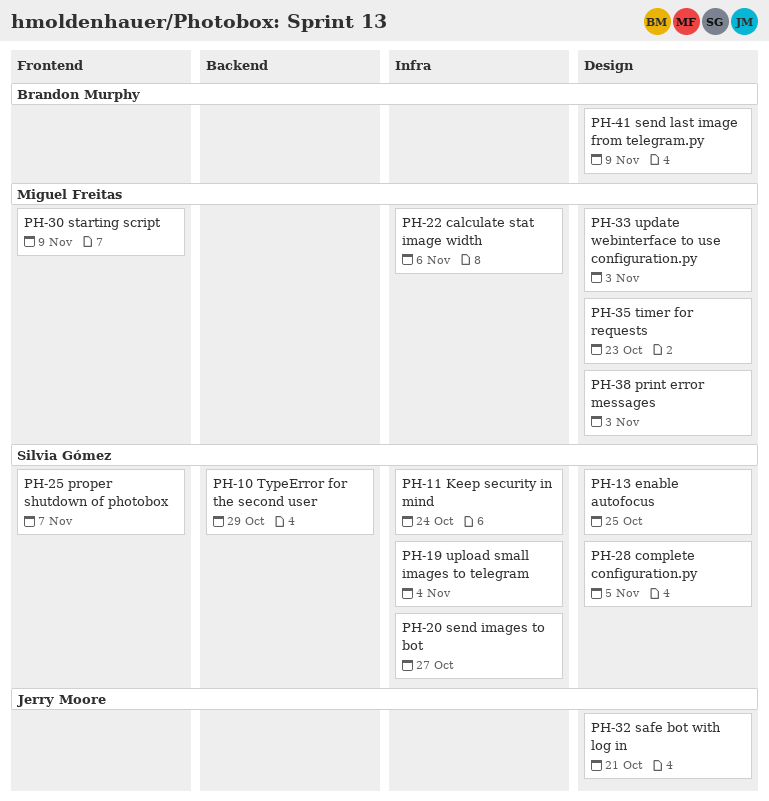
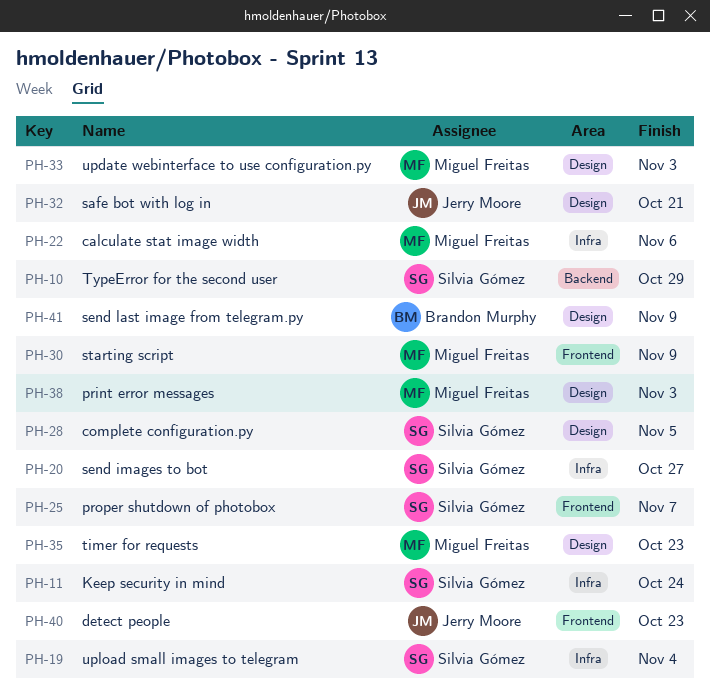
PH-13: present -> none
PH-40: none -> present

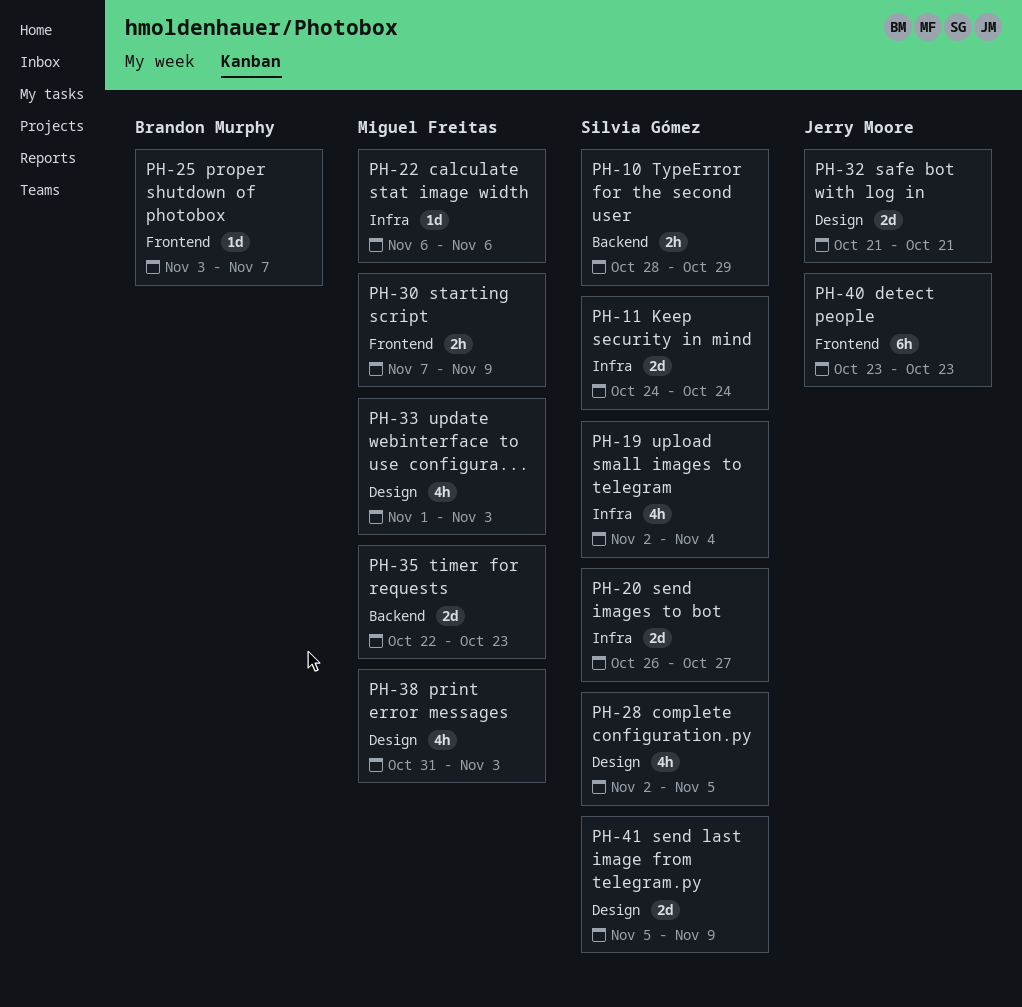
PH-25, owner: Silvia Gómez -> Brandon Murphy
PH-35, label: Design -> Backend
PH-41, owner: Brandon Murphy -> Silvia Gómez

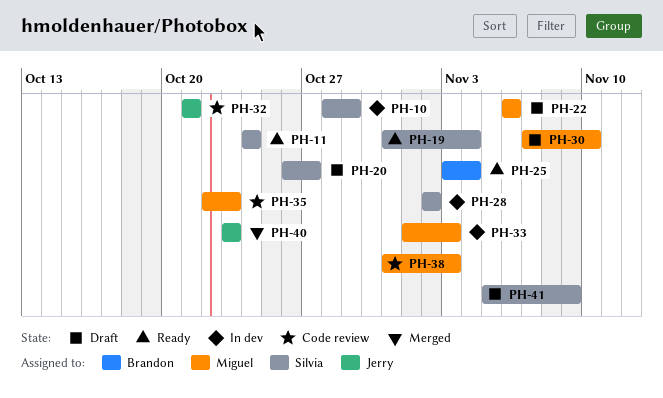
PH-19, start: Nov 2 -> Oct 31
PH-25, due: Nov 7 -> Nov 4
PH-28, due: Nov 5 -> Nov 2
PH-30, due: Nov 9 -> Nov 10

